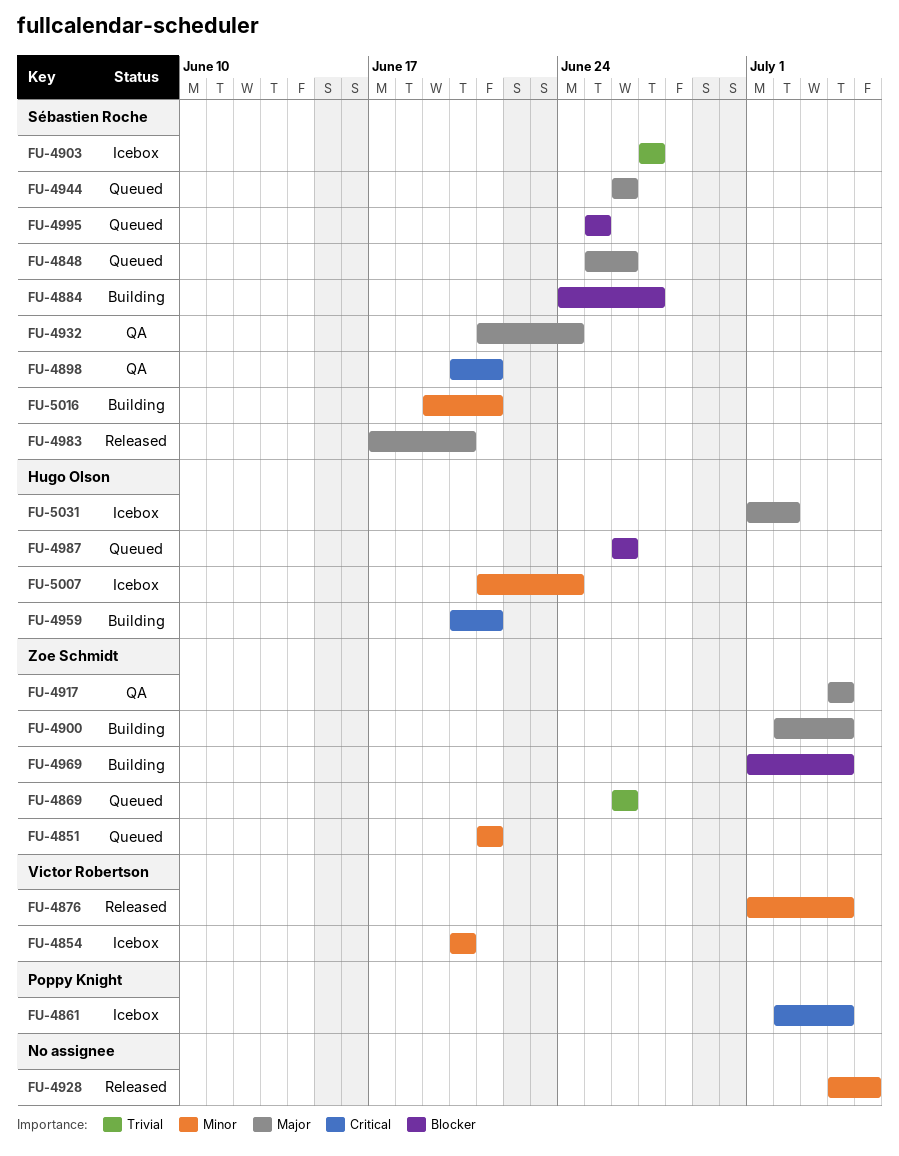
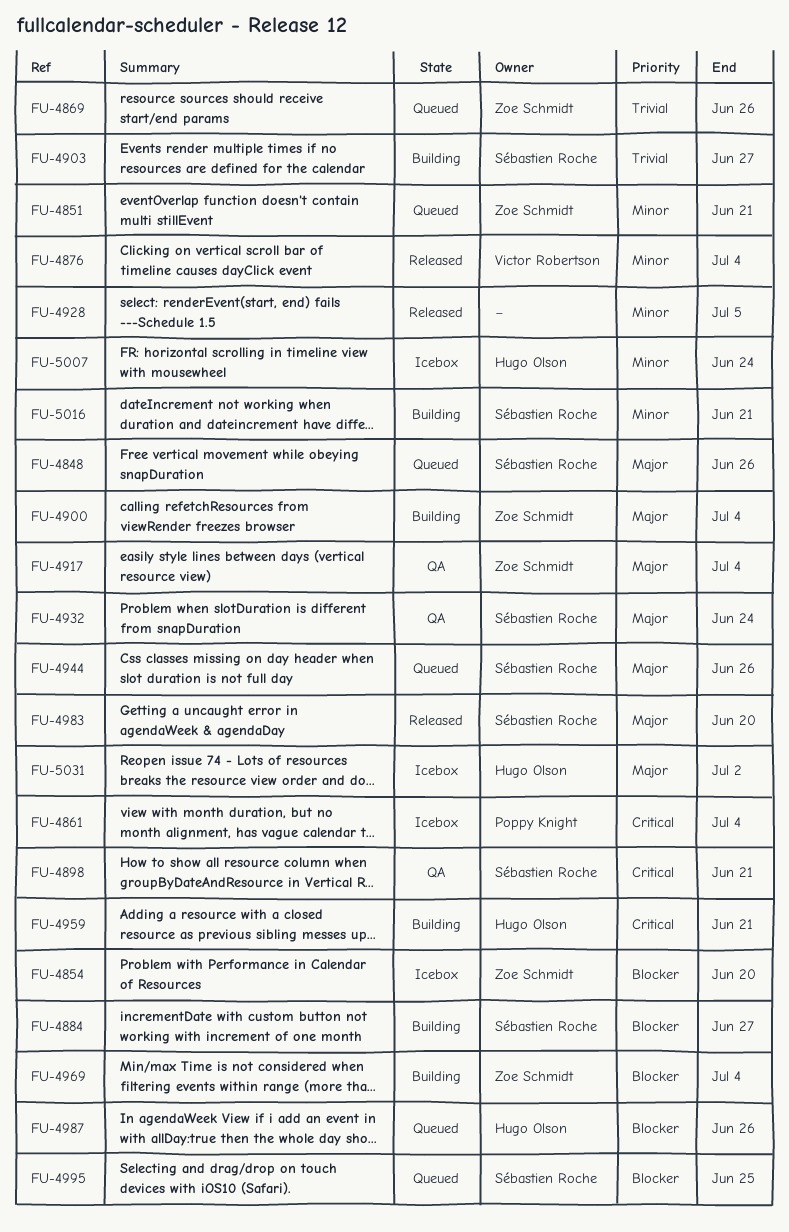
FU-4854, owner: Victor Robertson -> Zoe Schmidt
FU-4854, priority: Minor -> Blocker
FU-4903, status: Icebox -> Building

